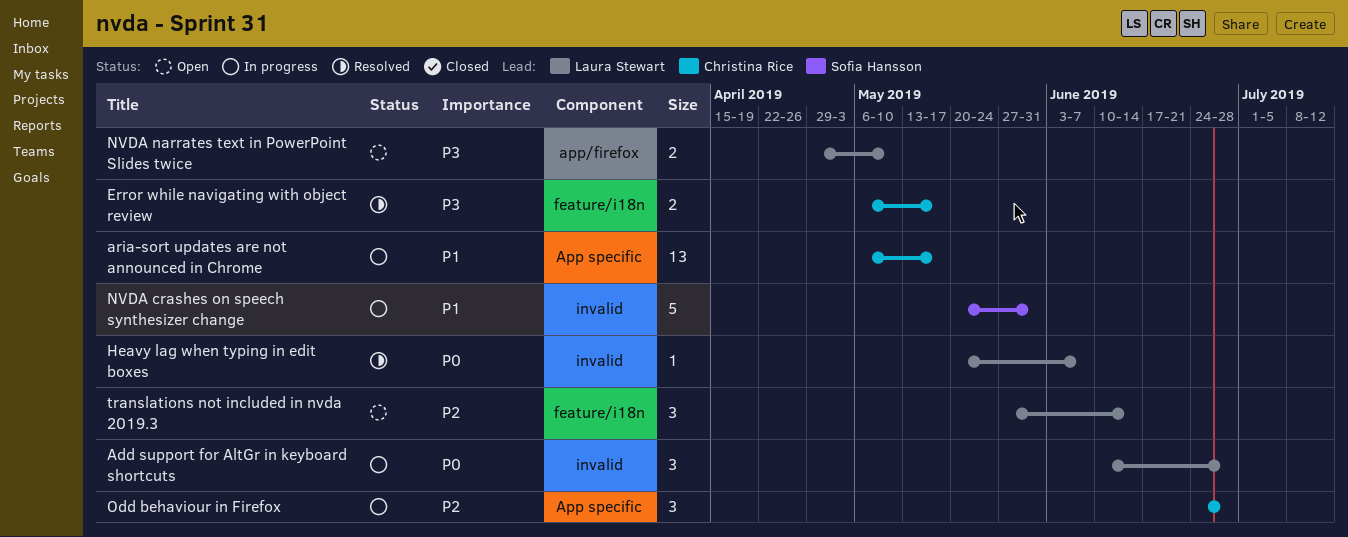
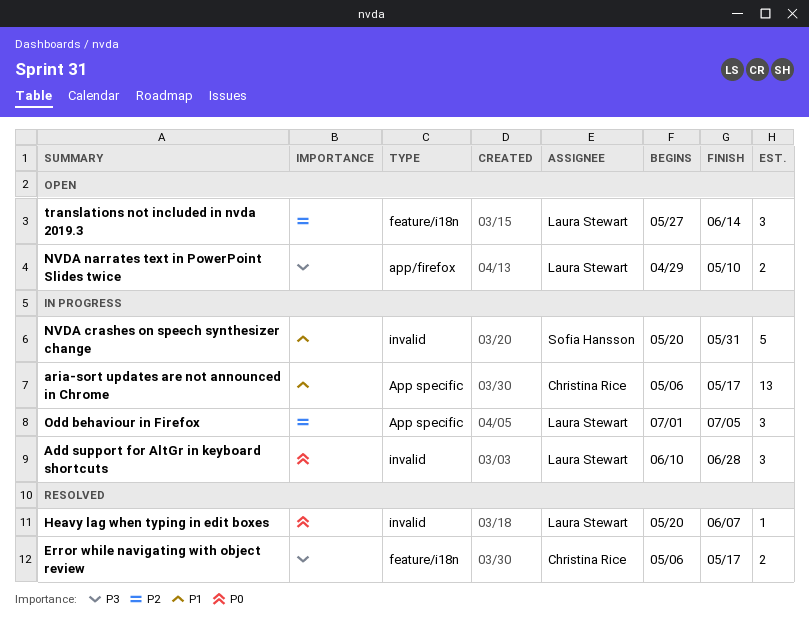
Odd behaviour in Firefox, owner: Christina Rice -> Laura Stewart
Odd behaviour in Firefox, start: Jun 24 -> Jul 1
Odd behaviour in Firefox, due: Jun 28 -> Jul 5

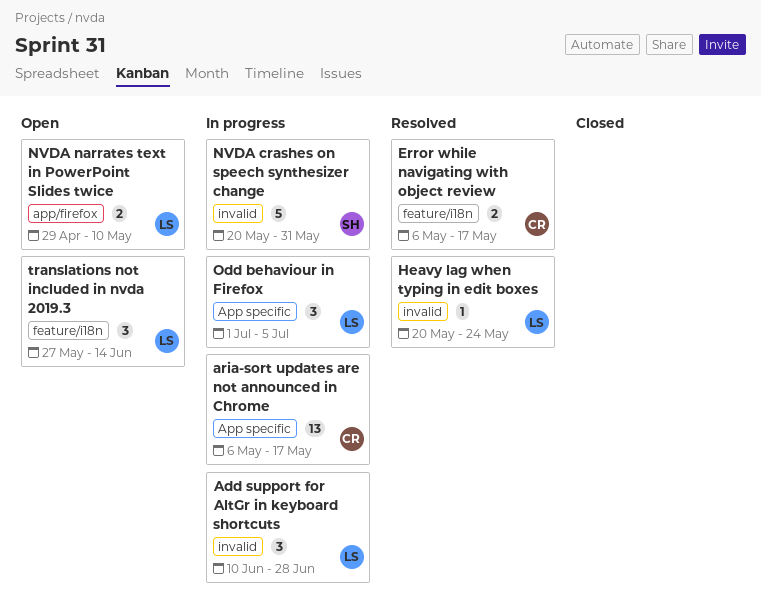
Heavy lag when typing in edit boxes, due: Jun 7 -> May 24

